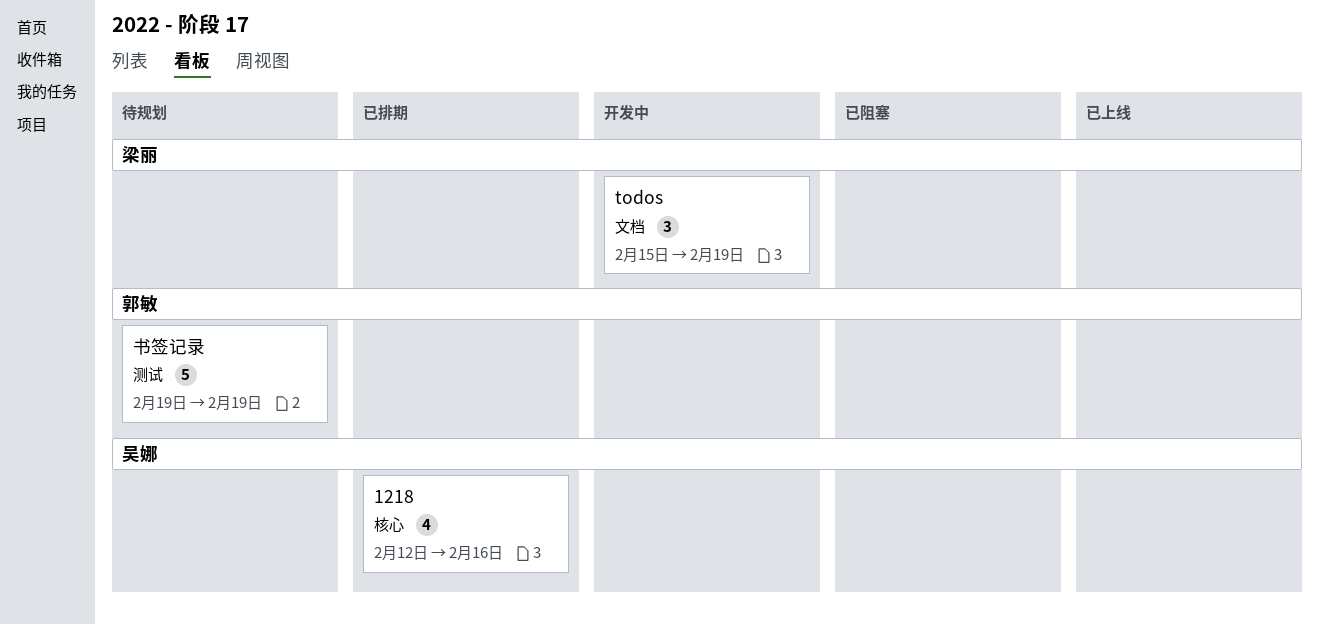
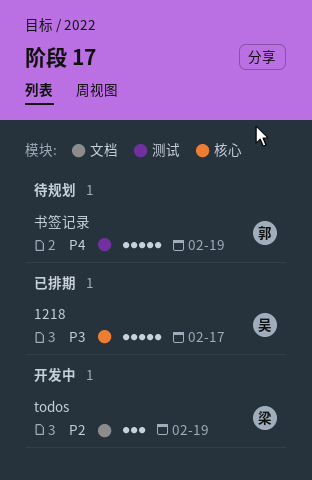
1218, estimate: 4 -> 5
1218, due: Feb 16 -> Feb 17

